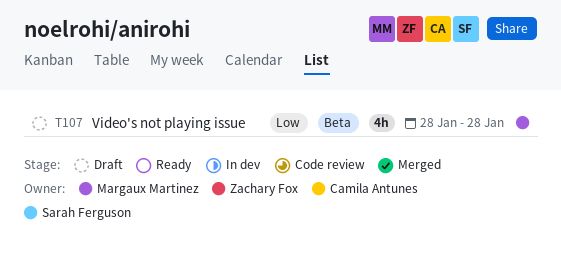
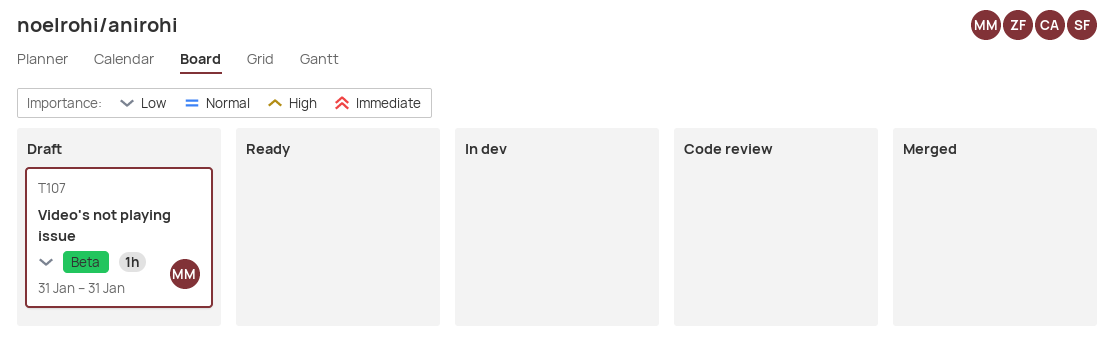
T107, estimate: 4h -> 1h
T107, start: Jan 28 -> Jan 31
T107, due: Jan 28 -> Jan 31

